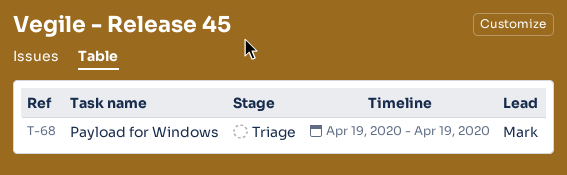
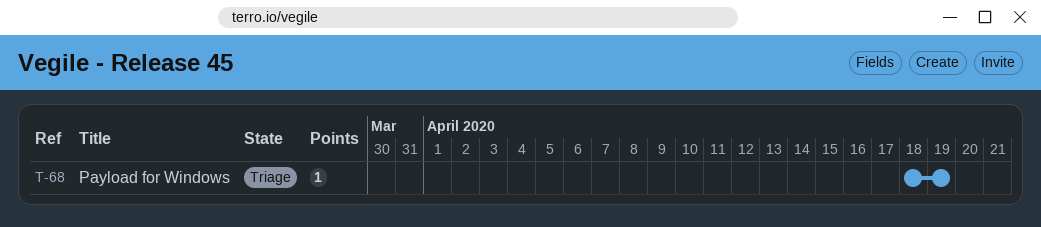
T-68, start: Apr 19 -> Apr 18

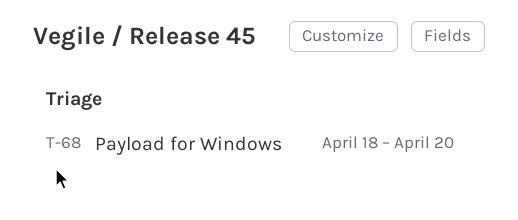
T-68, due: Apr 19 -> Apr 20

